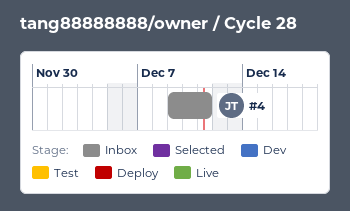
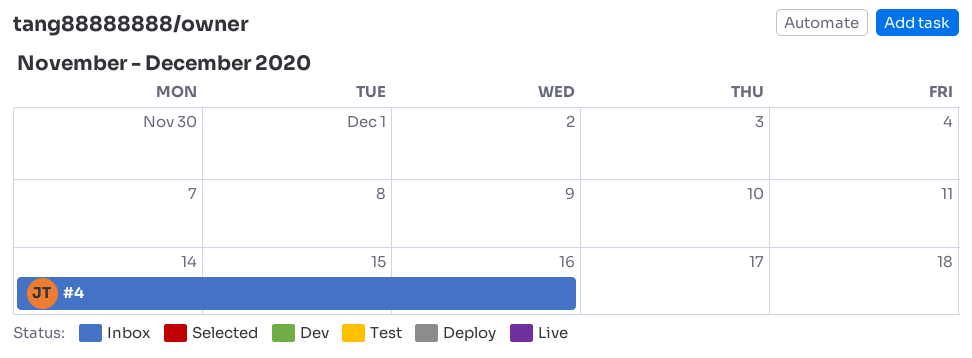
#4, start: Dec 9 -> Dec 14
#4, due: Dec 11 -> Dec 16

